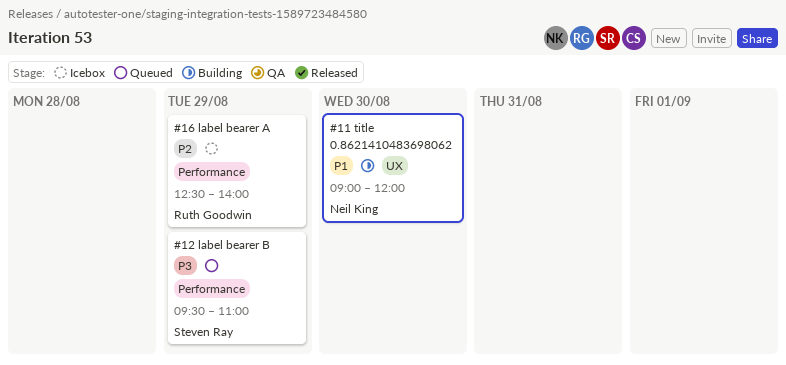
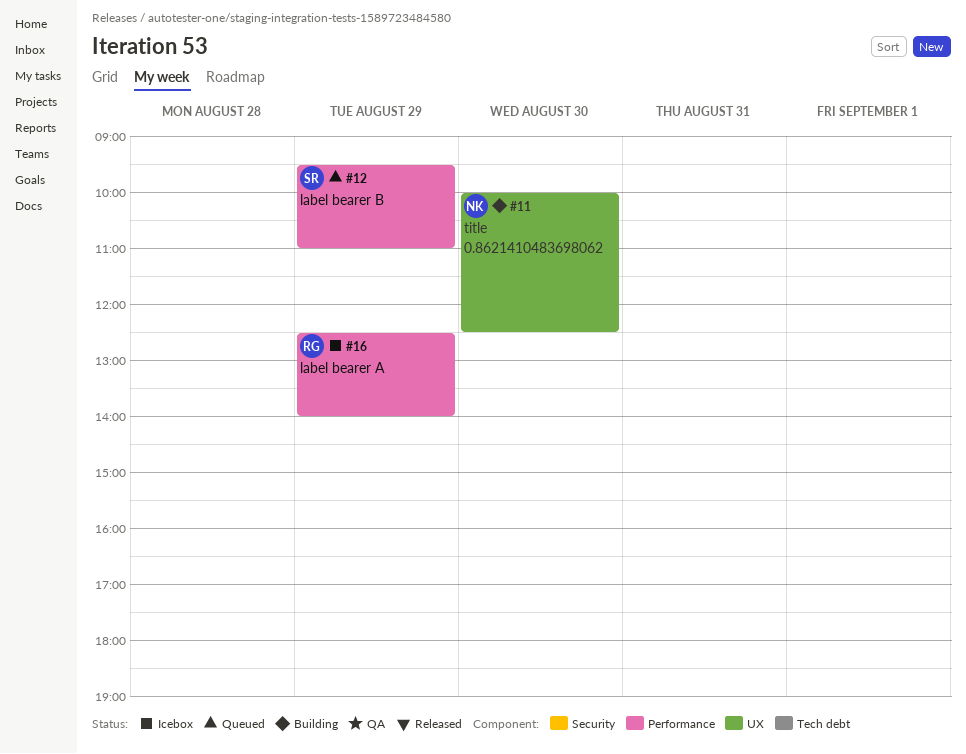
#11, begins: 09:00 -> 10:00
#11, ends: 12:00 -> 12:30

